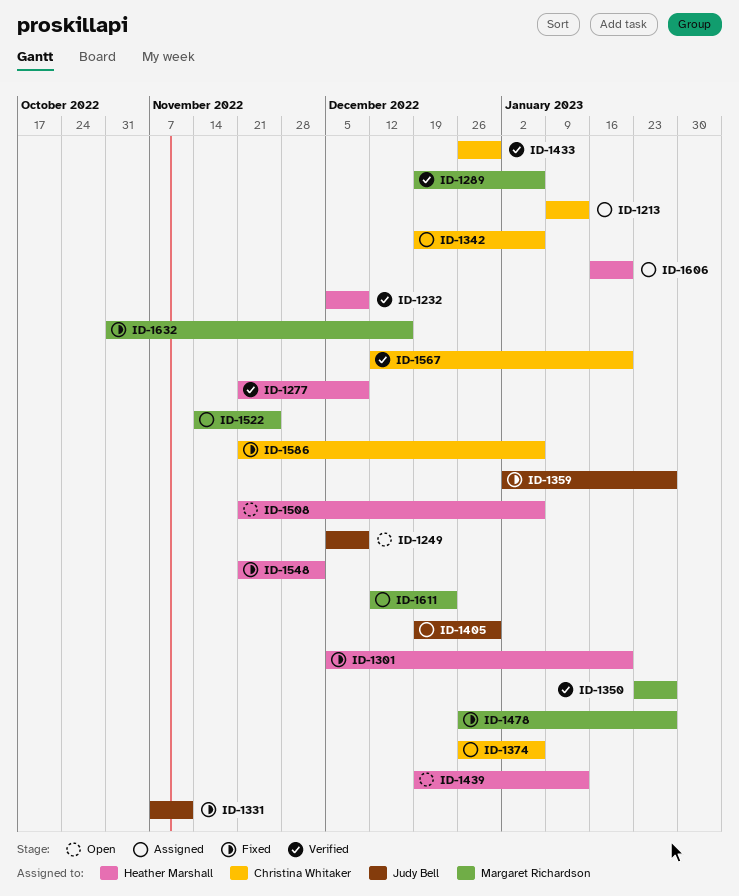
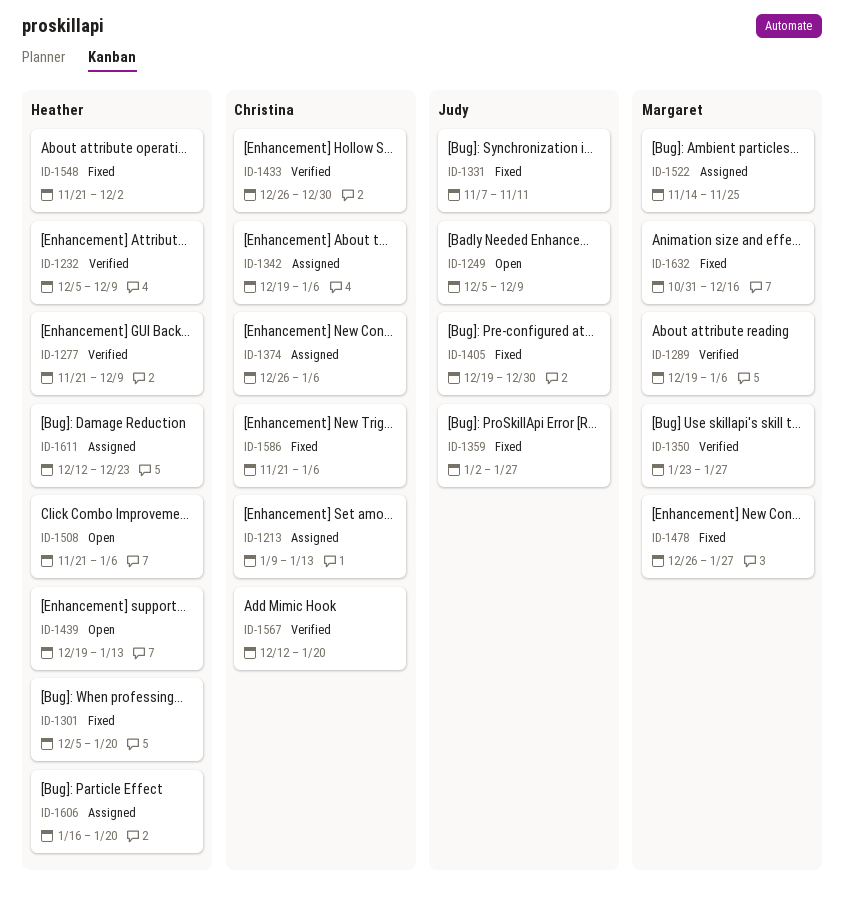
ID-1405, status: Assigned -> Fixed
ID-1611, owner: Margaret Richardson -> Heather Marshall

